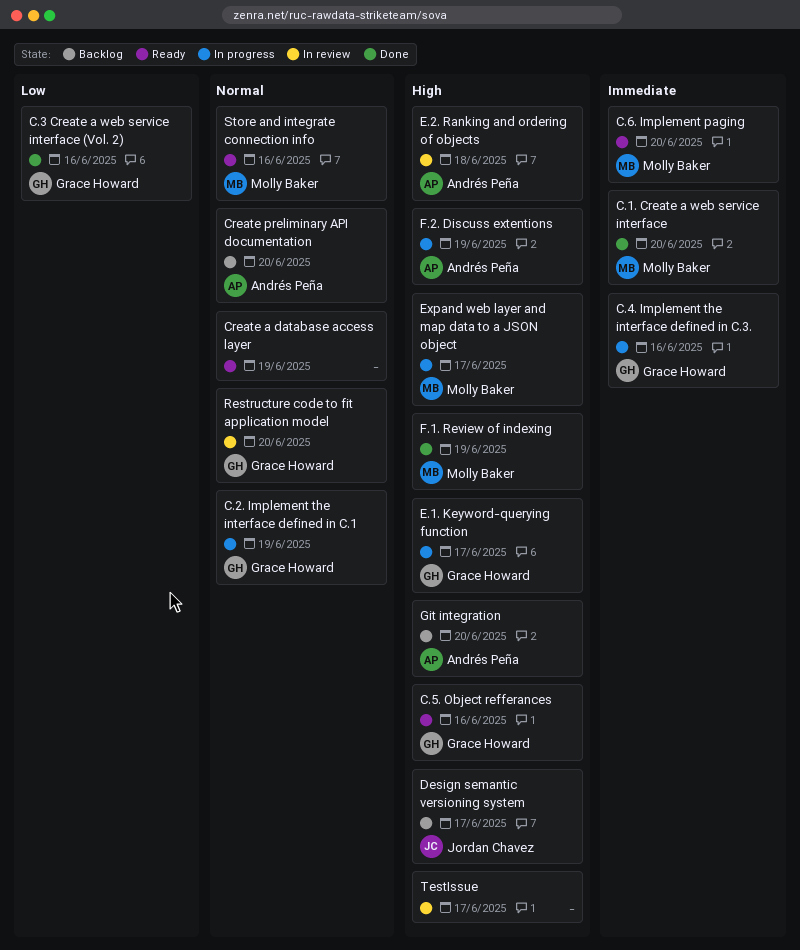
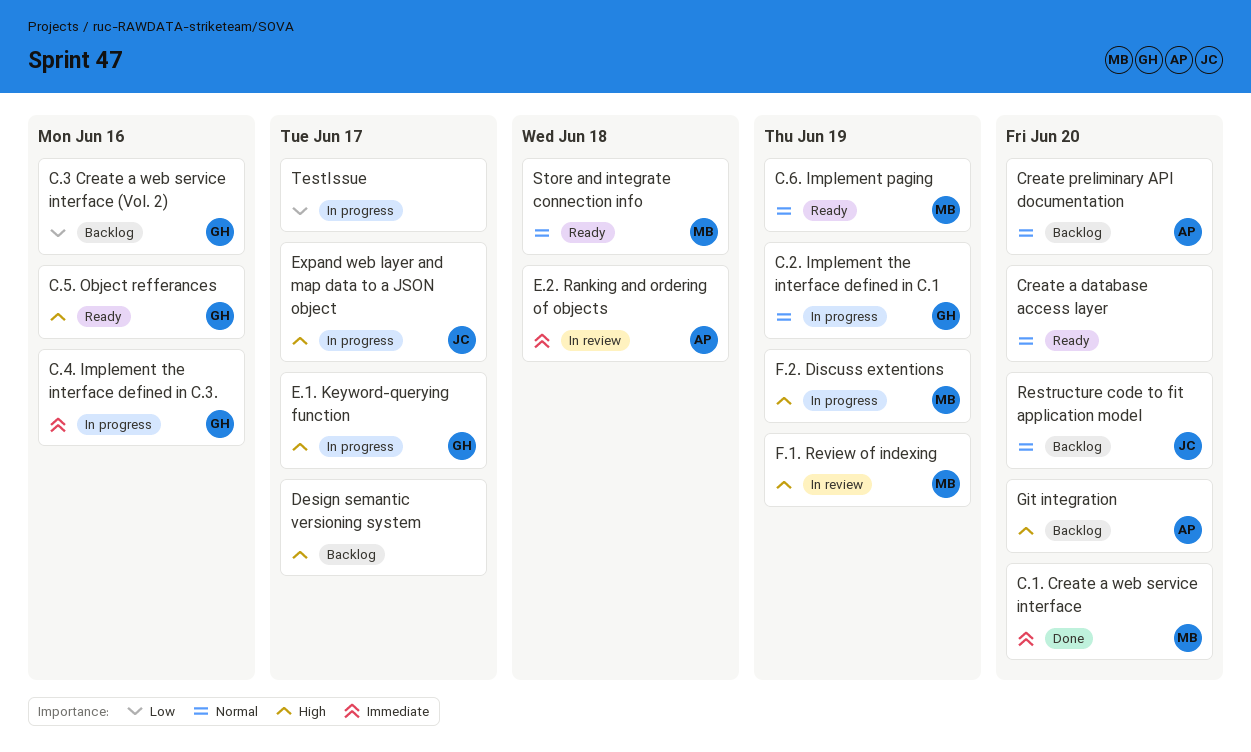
C.3 Create a web service interface (Vol. 2), status: Done -> Backlog
C.6. Implement paging, priority: Immediate -> Normal
C.6. Implement paging, due: Jun 20 -> Jun 19
Create a database access layer, due: Jun 19 -> Jun 20
Design semantic versioning system, owner: Jordan Chavez -> none
E.2. Ranking and ordering of objects, priority: High -> Immediate
Expand web layer and map data to a JSON object, owner: Molly Baker -> Jordan Chavez
F.1. Review of indexing, status: Done -> In review
F.2. Discuss extentions, owner: Andrés Peña -> Molly Baker
Restructure code to fit application model, status: In review -> Backlog
Restructure code to fit application model, owner: Grace Howard -> Jordan Chavez
Store and integrate connection info, due: Jun 16 -> Jun 18
TestIssue, status: In review -> In progress
TestIssue, priority: High -> Low

